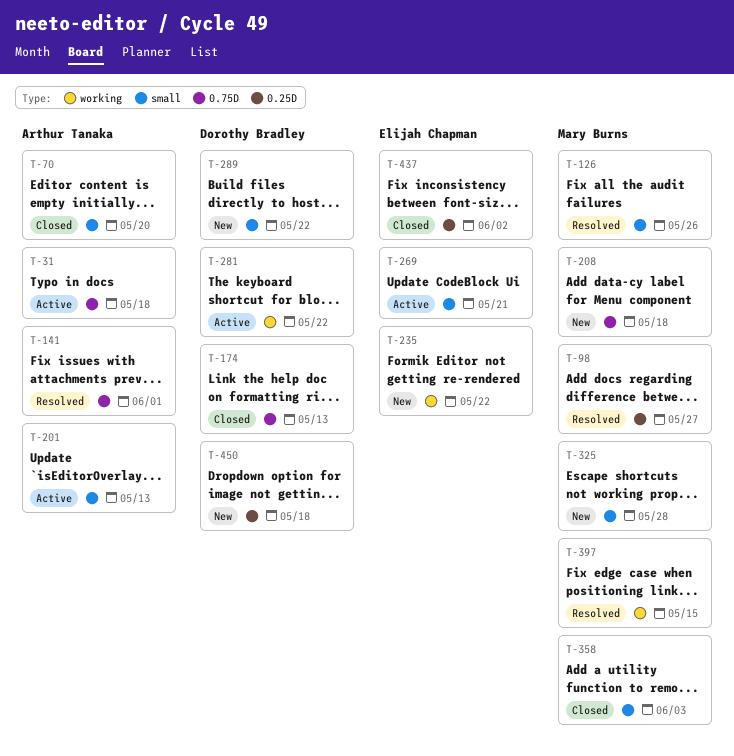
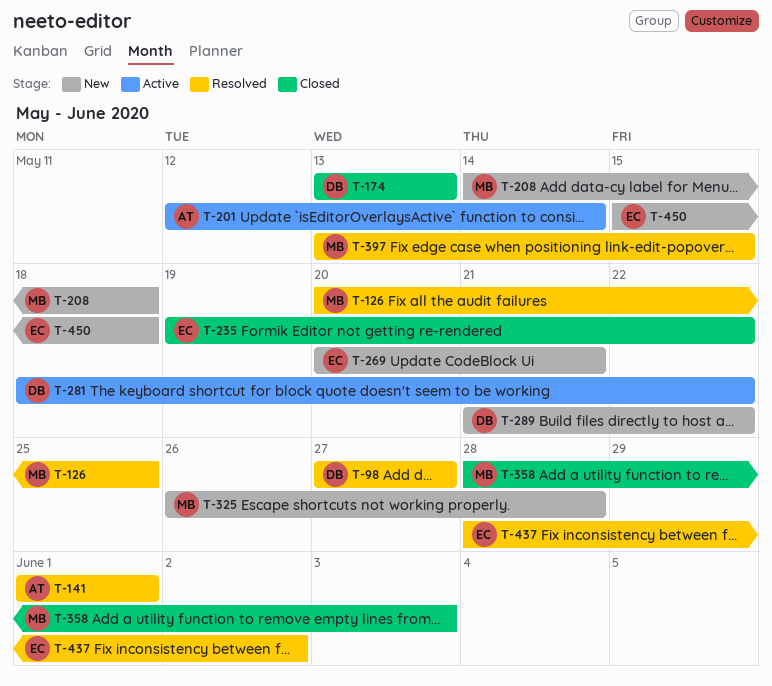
T-31: present -> none
T-70: present -> none
T-98, owner: Mary Burns -> Dorothy Bradley
T-126, due: May 26 -> May 25
T-201, due: May 13 -> May 14
T-235, status: New -> Closed
T-269, status: Active -> New
T-437, status: Closed -> Resolved
T-450, owner: Dorothy Bradley -> Elijah Chapman

